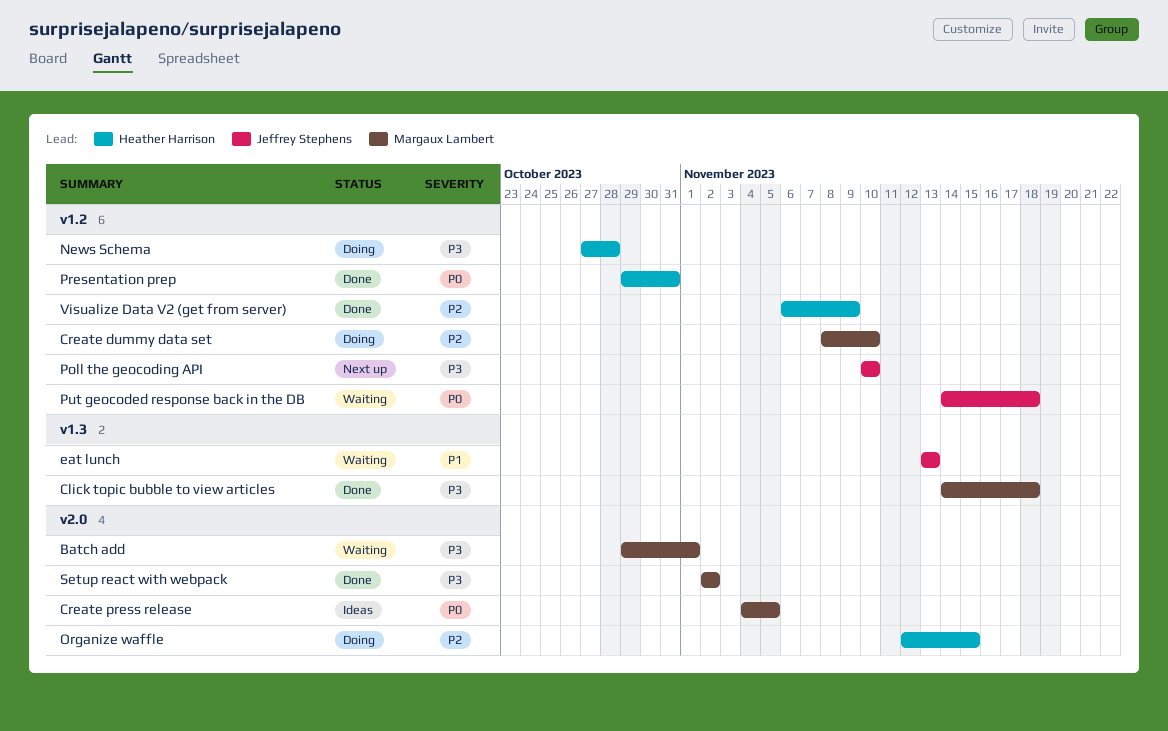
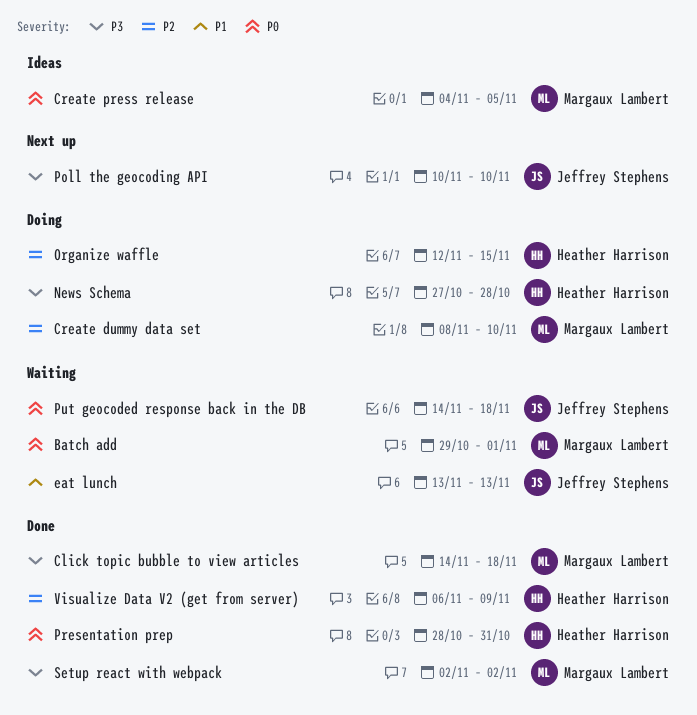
Batch add, priority: P3 -> P0
Presentation prep, start: Oct 29 -> Oct 28

